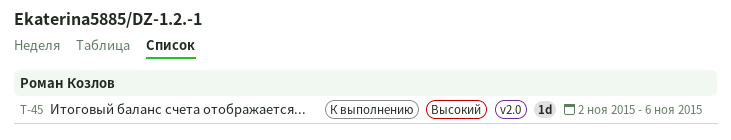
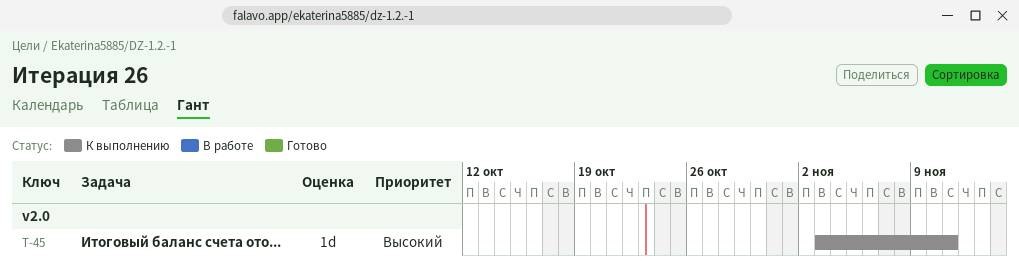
T-45, start: Nov 2 -> Nov 3
T-45, due: Nov 6 -> Nov 11

